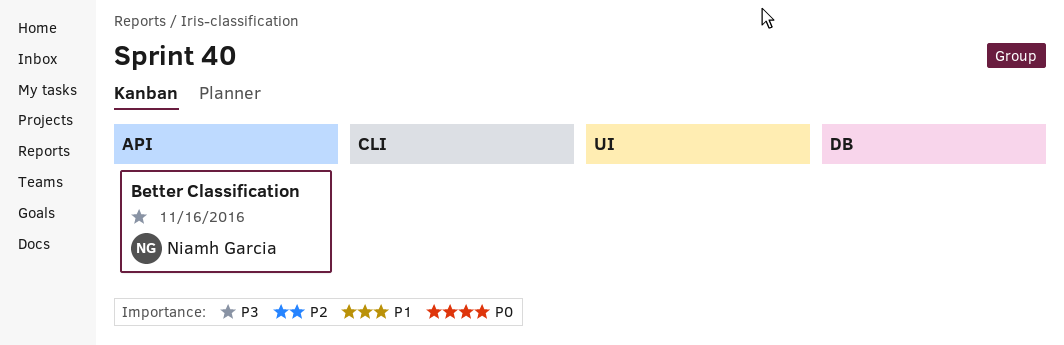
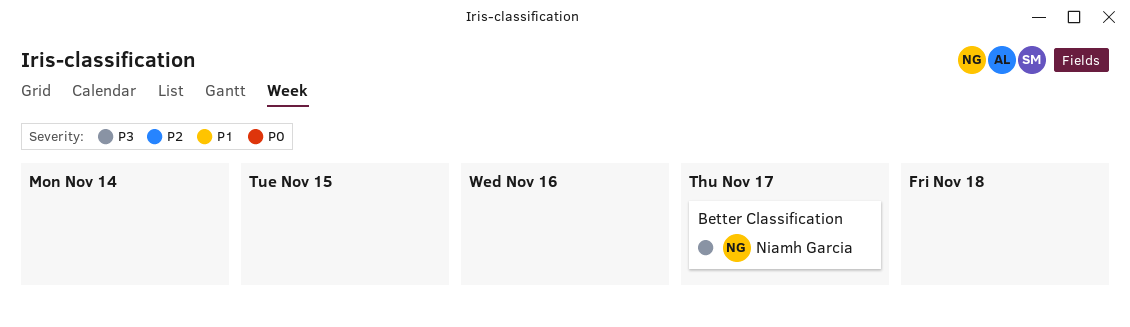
Better Classification, due: Nov 16 -> Nov 17

